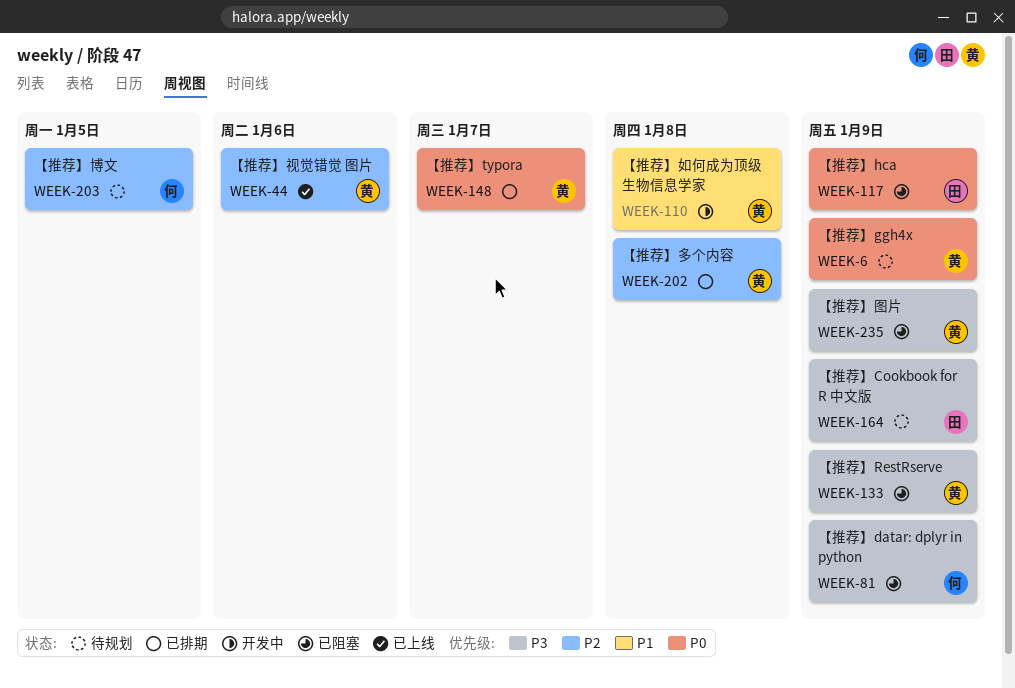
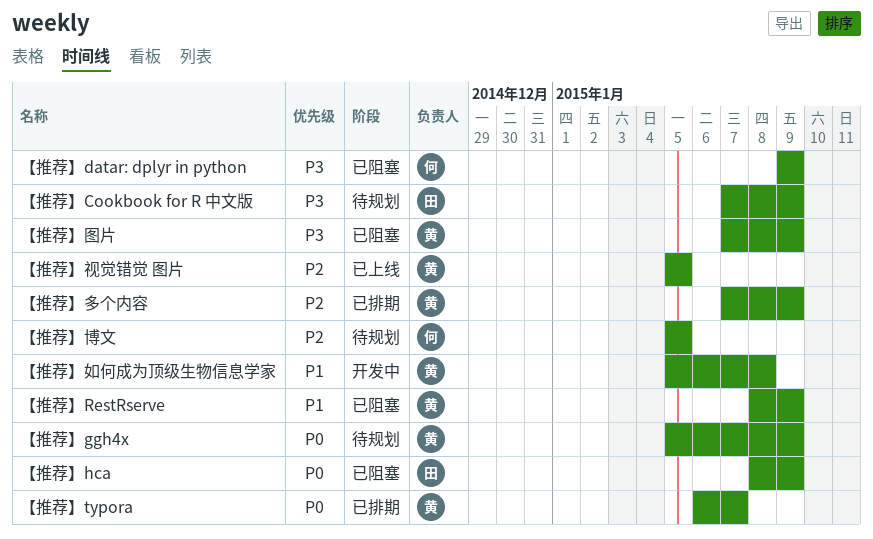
【推荐】RestRserve, priority: P3 -> P1
【推荐】多个内容, due: Jan 8 -> Jan 9
【推荐】视觉错觉 图片, due: Jan 6 -> Jan 5

